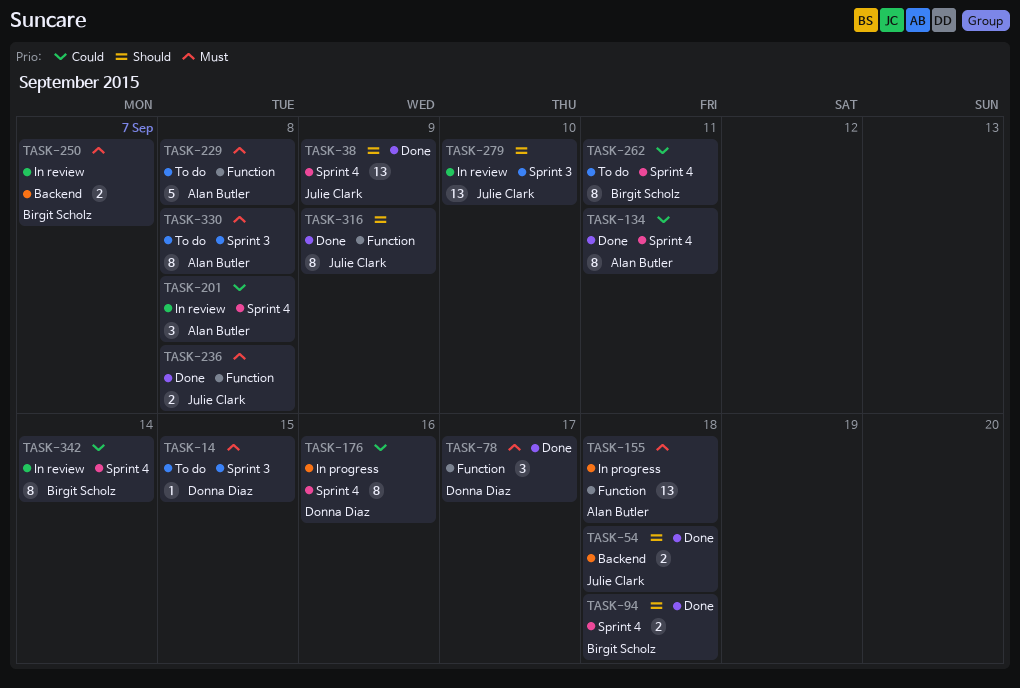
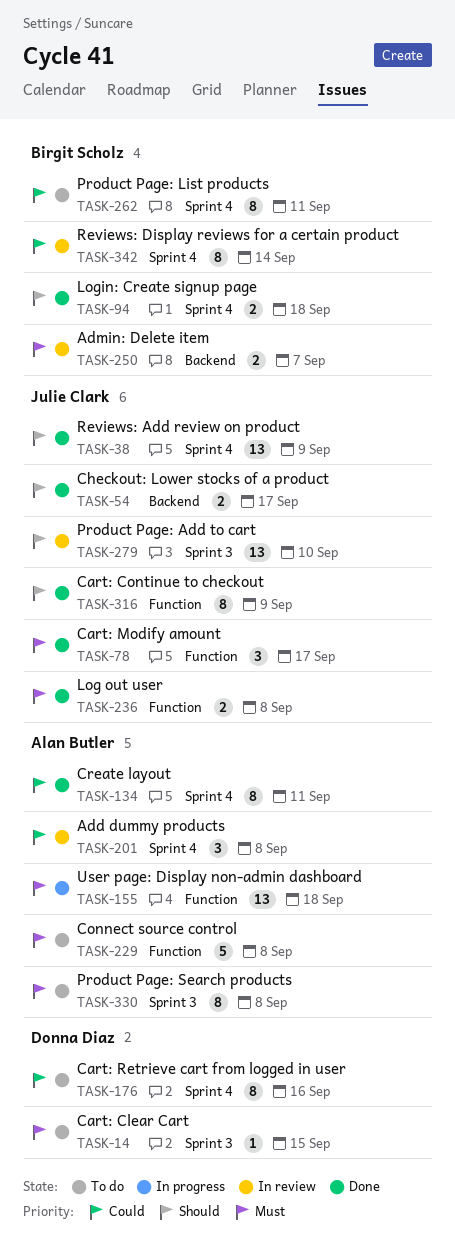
TASK-54, due: Sep 18 -> Sep 17
TASK-78, owner: Donna Diaz -> Julie Clark
TASK-176, status: In progress -> To do

